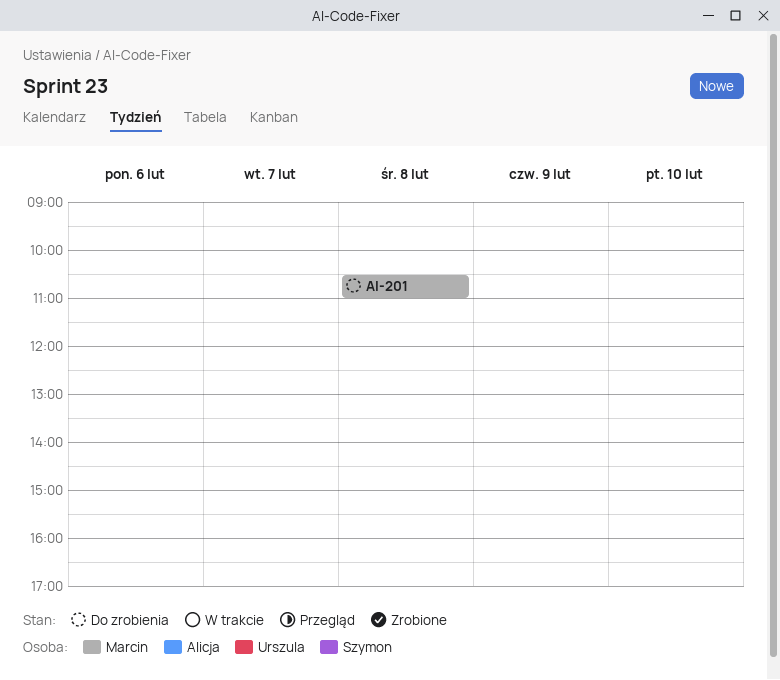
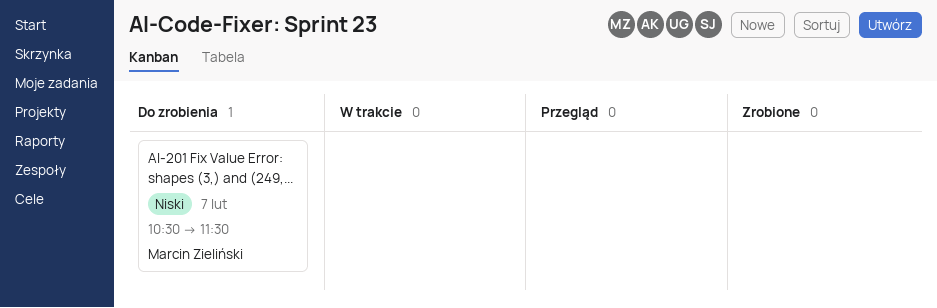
AI-201, day: Feb 8 -> Feb 7
AI-201, ends: 11:00 -> 11:30

